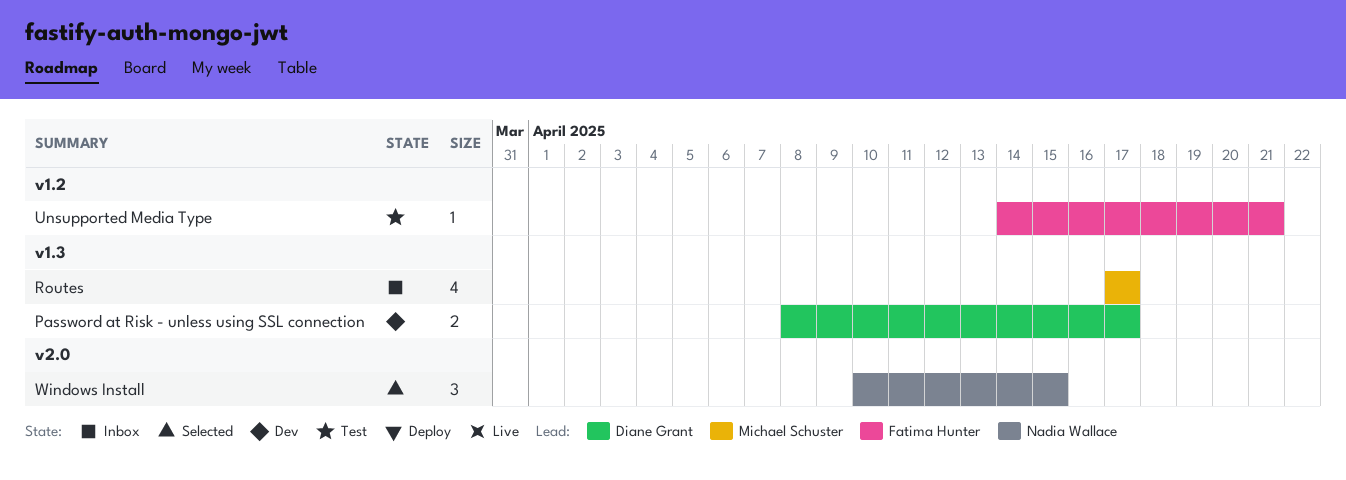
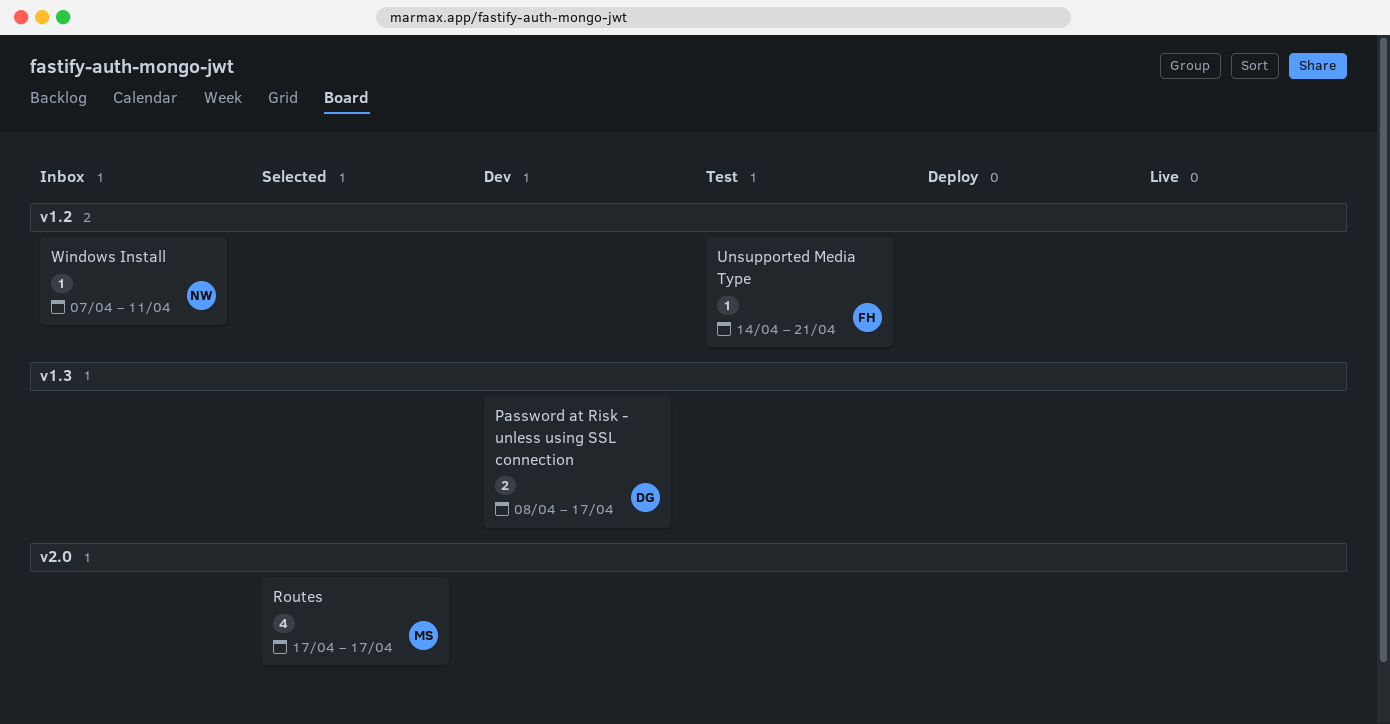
Routes, status: Inbox -> Selected
Routes, label: v1.3 -> v2.0
Windows Install, status: Selected -> Inbox
Windows Install, label: v2.0 -> v1.2
Windows Install, estimate: 3 -> 1
Windows Install, start: Apr 10 -> Apr 7
Windows Install, due: Apr 15 -> Apr 11

